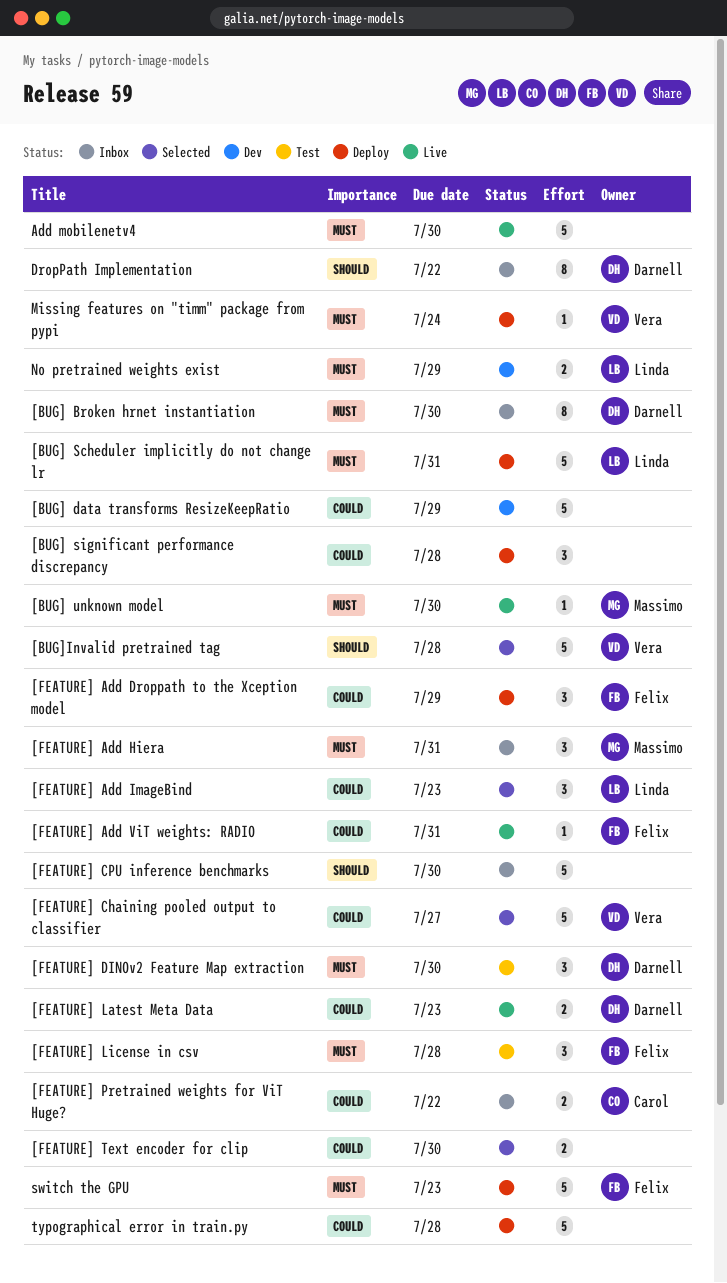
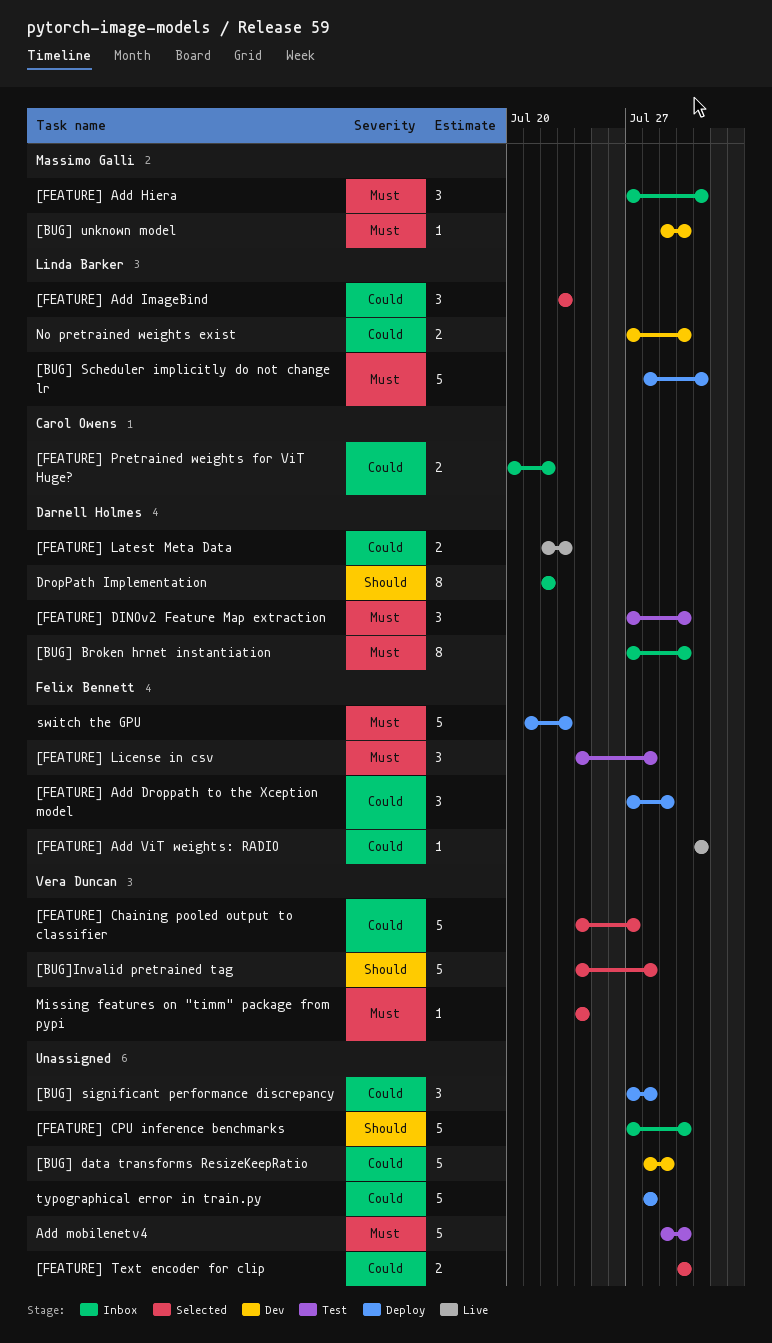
[BUG] unknown model, status: Live -> Dev
Add mobilenetv4, status: Live -> Test
Missing features on "timm" package from pypi, status: Deploy -> Selected
No pretrained weights exist, priority: Must -> Could
No pretrained weights exist, due: Jul 29 -> Jul 30

